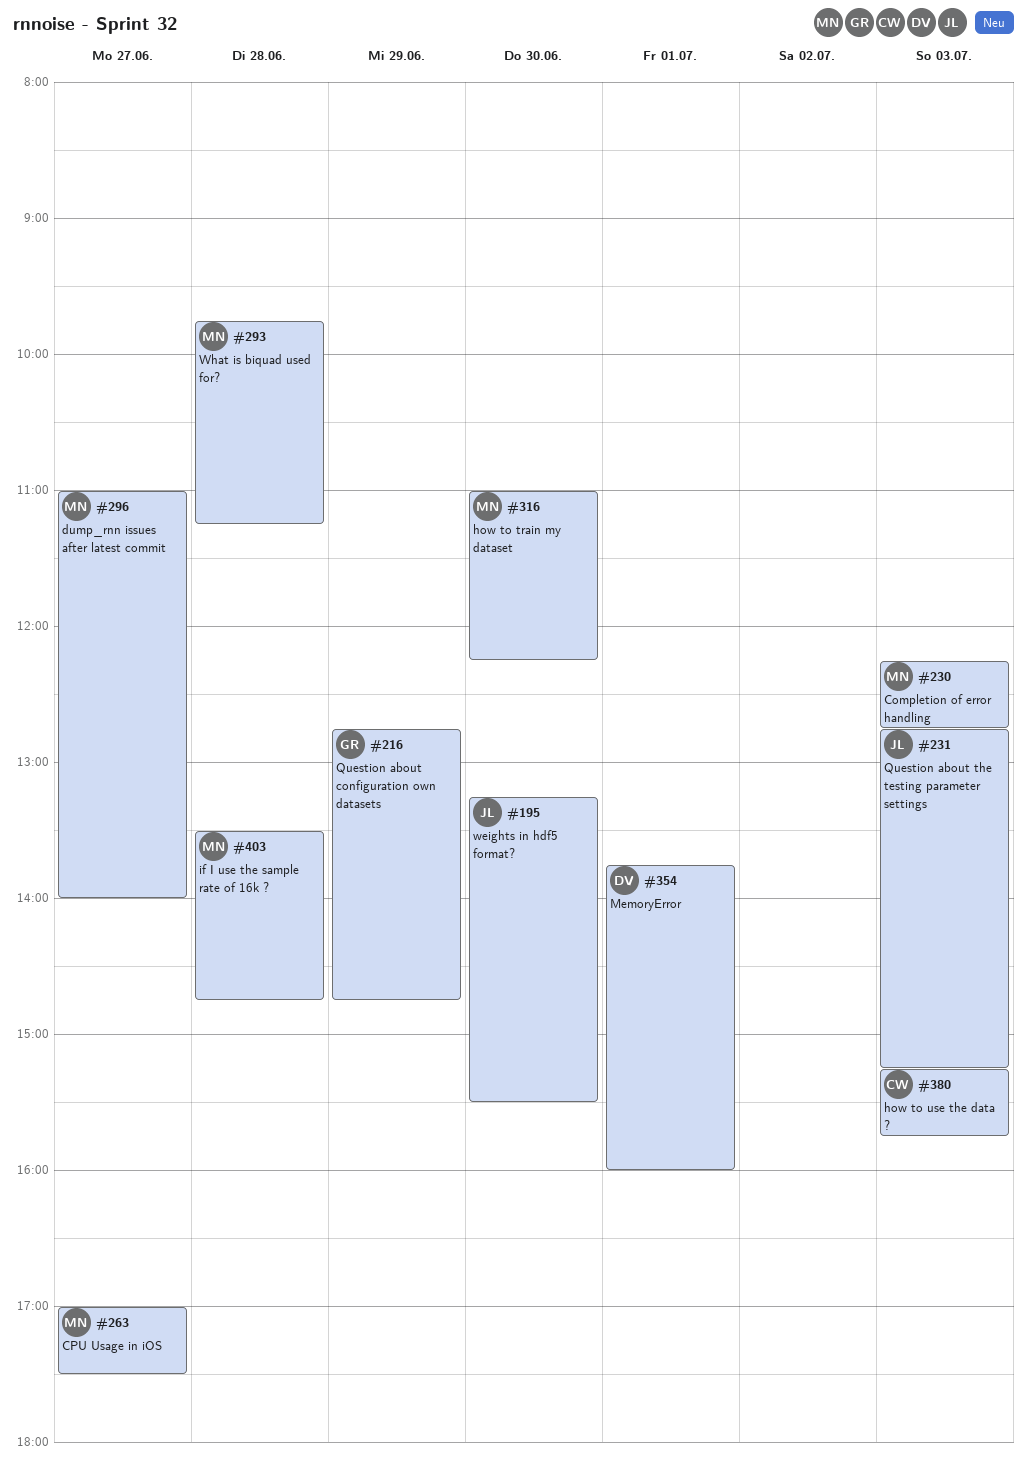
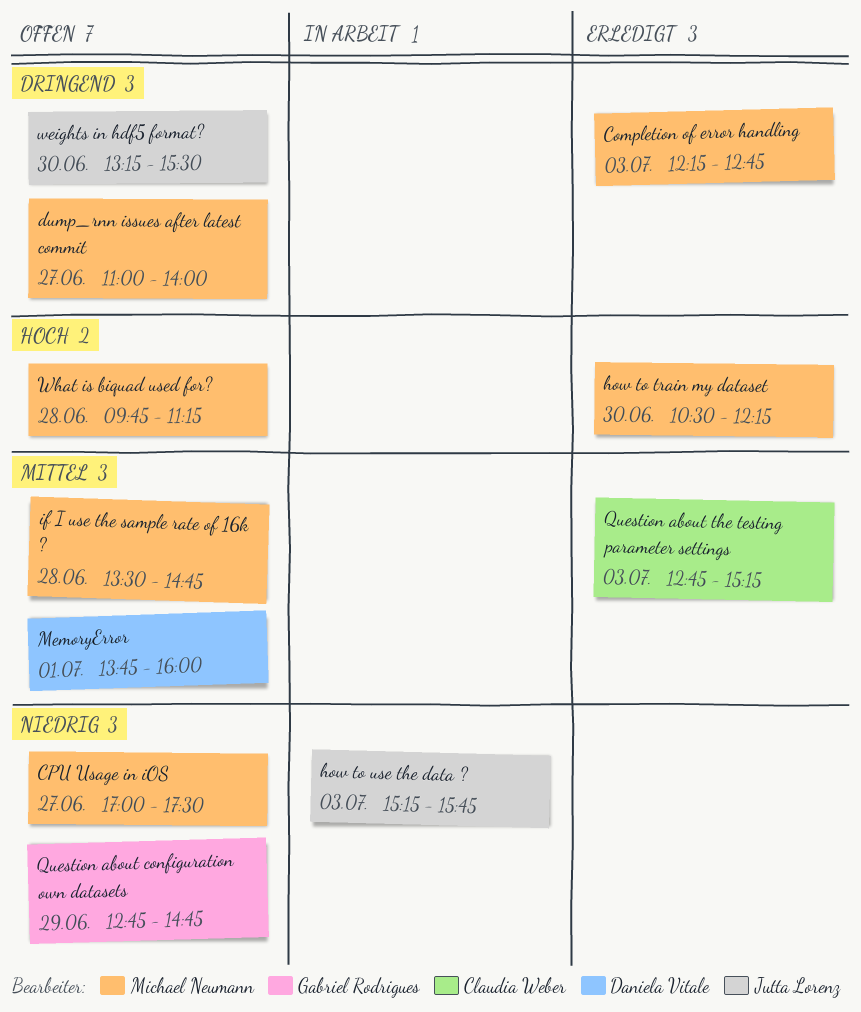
how to train my dataset, begins: 11:00 -> 10:30
how to use the data ?, owner: Claudia Weber -> Jutta Lorenz
Question about the testing parameter settings, owner: Jutta Lorenz -> Claudia Weber

